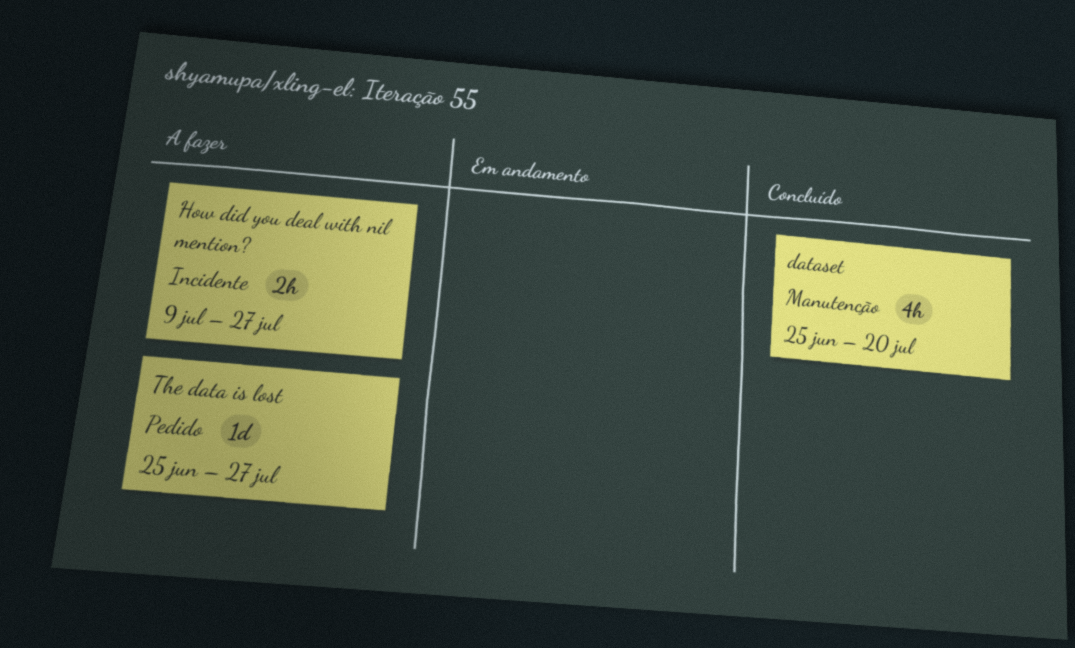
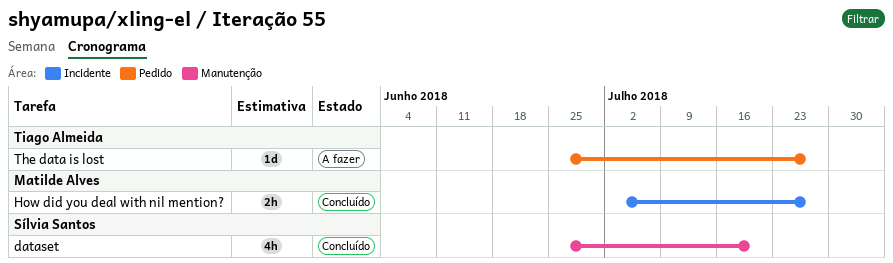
How did you deal with nil mention?, status: A fazer -> Concluído
How did you deal with nil mention?, start: Jul 9 -> Jul 2

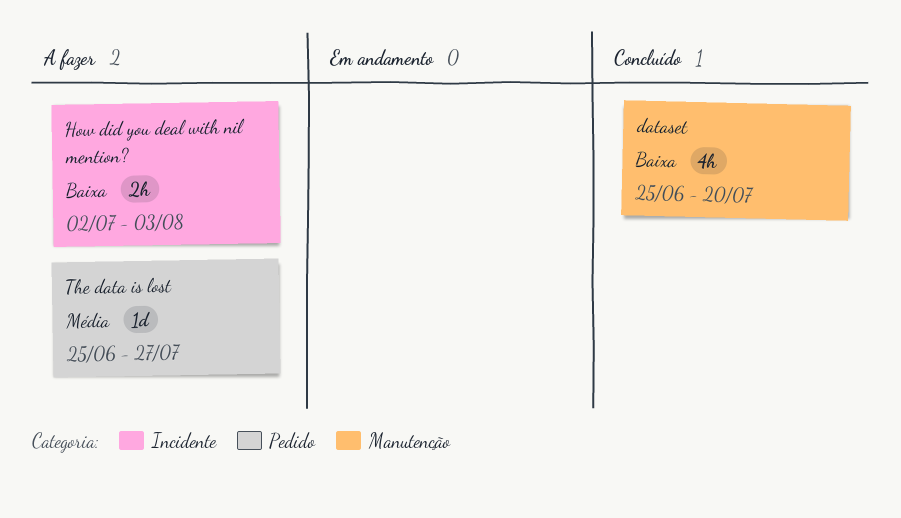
How did you deal with nil mention?, status: Concluído -> A fazer
How did you deal with nil mention?, due: Jul 27 -> Aug 3

